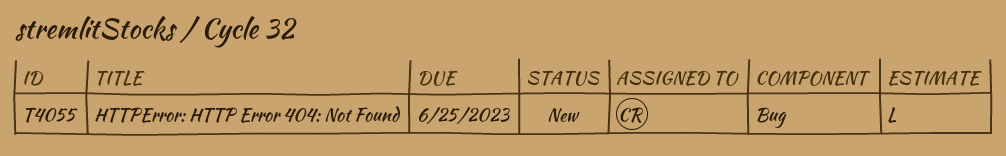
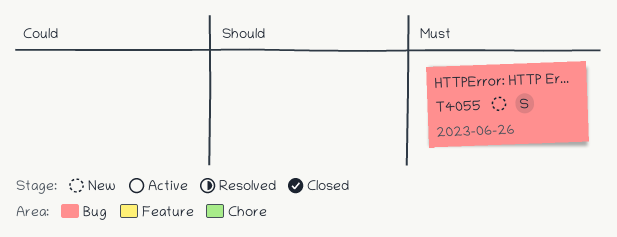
T4055, estimate: L -> S
T4055, due: Jun 25 -> Jun 26

